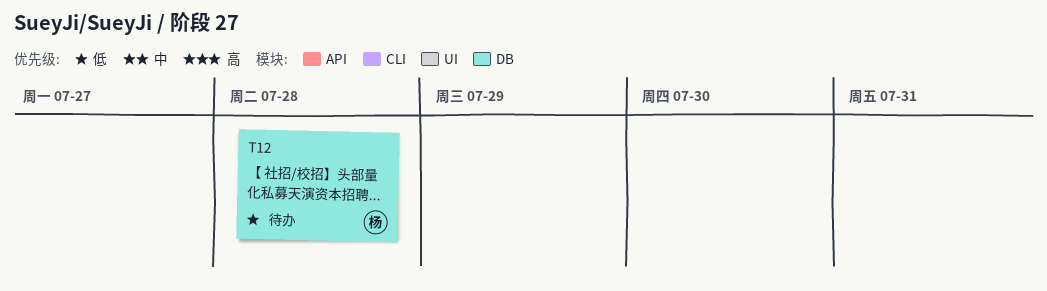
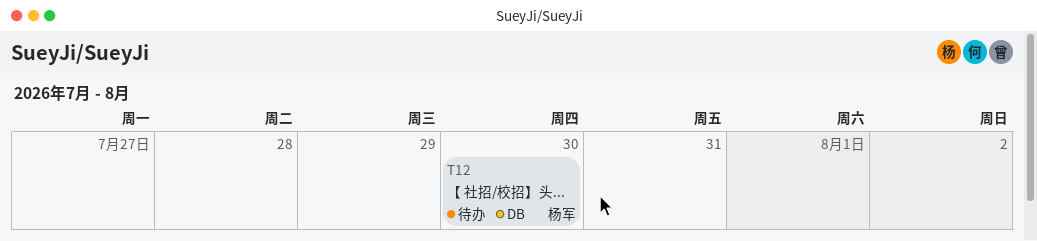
T12, due: Jul 28 -> Jul 30

